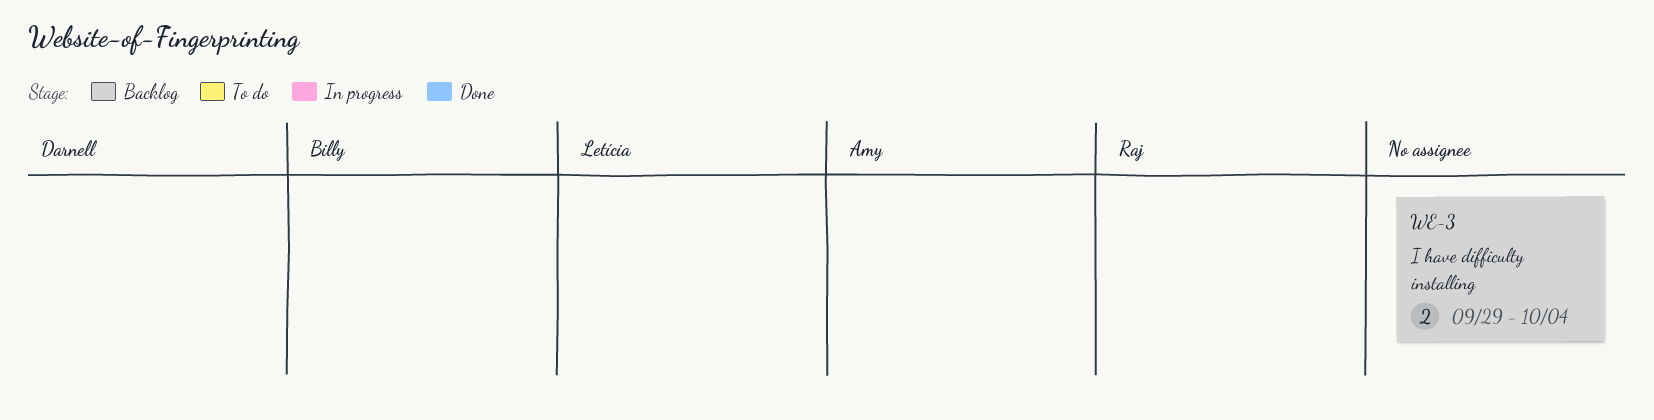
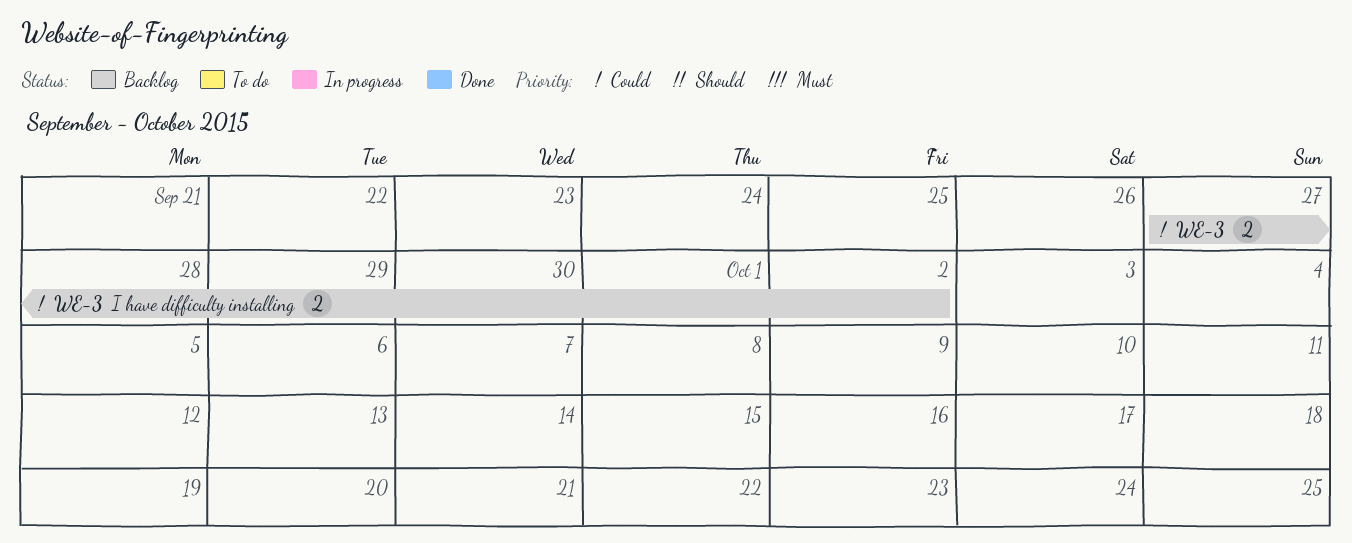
WE-3, start: Sep 29 -> Sep 27
WE-3, due: Oct 4 -> Oct 2

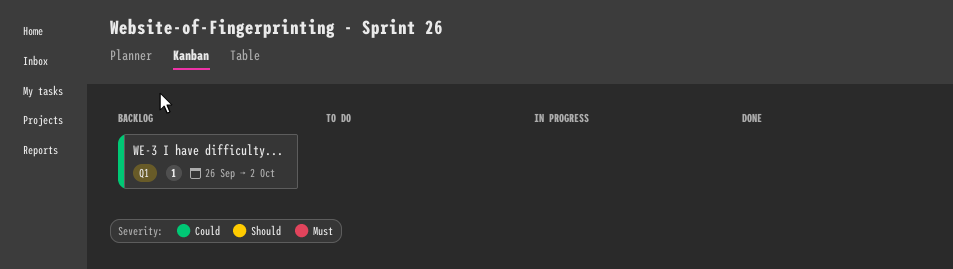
WE-3, estimate: 2 -> 1
WE-3, start: Sep 27 -> Sep 26

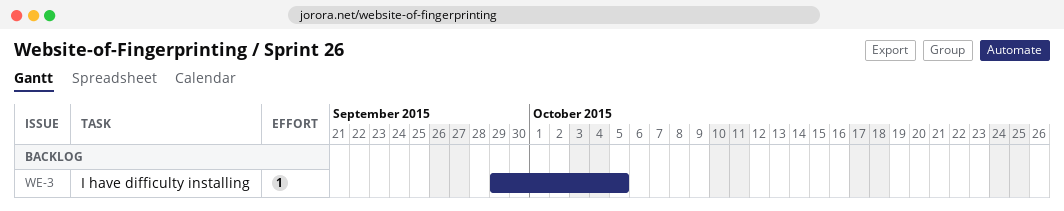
WE-3, start: Sep 26 -> Sep 29
WE-3, due: Oct 2 -> Oct 5

